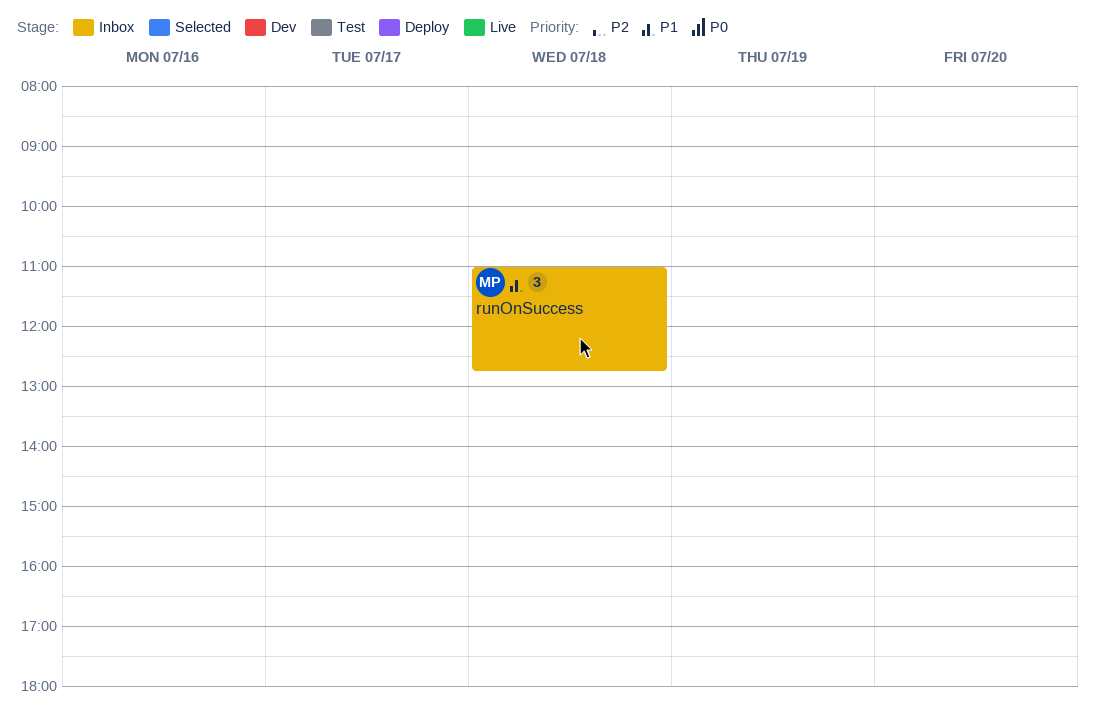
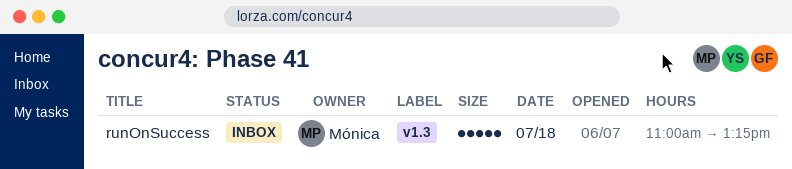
runOnSuccess, estimate: 3 -> 5
runOnSuccess, ends: 12:45 -> 13:15

